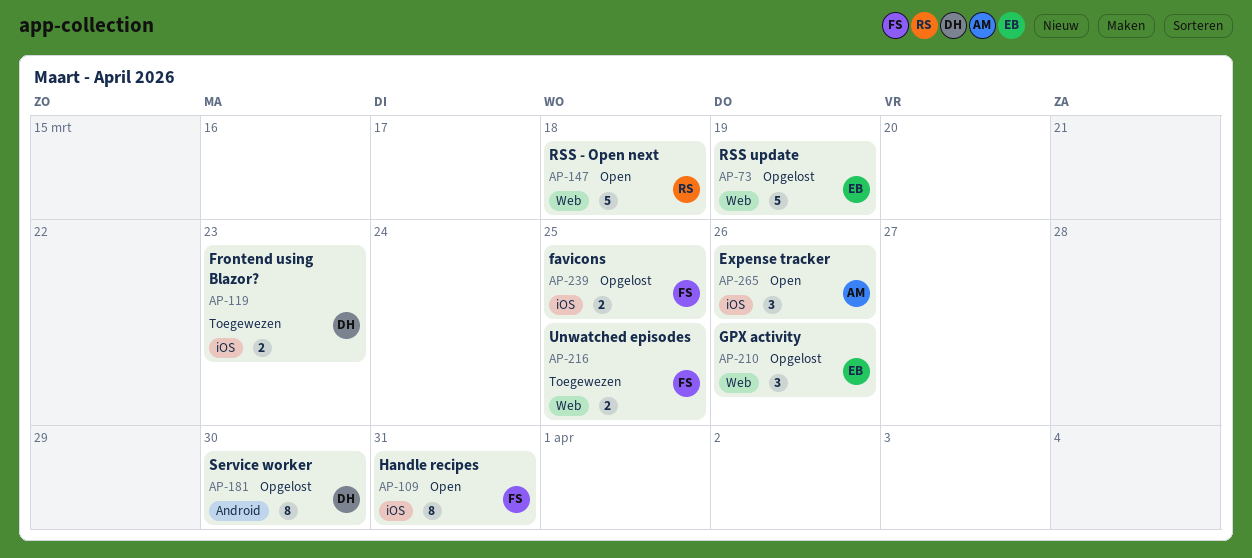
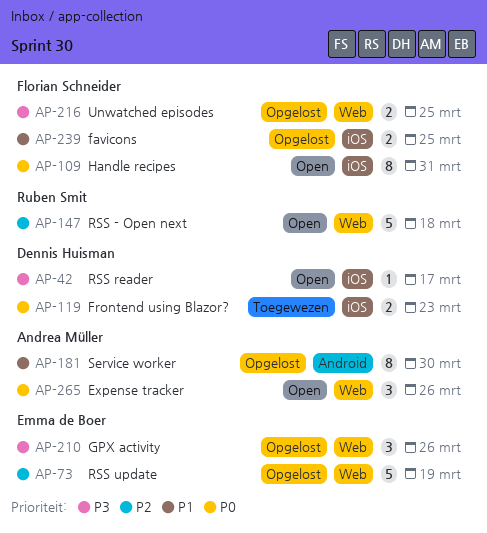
AP-42: none -> present
AP-181, owner: Dennis Huisman -> Andrea Müller
AP-216, status: Toegewezen -> Opgelost
AP-265, label: iOS -> Web

